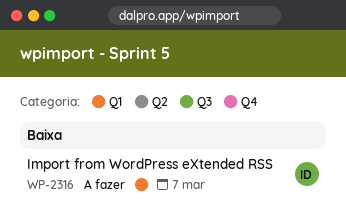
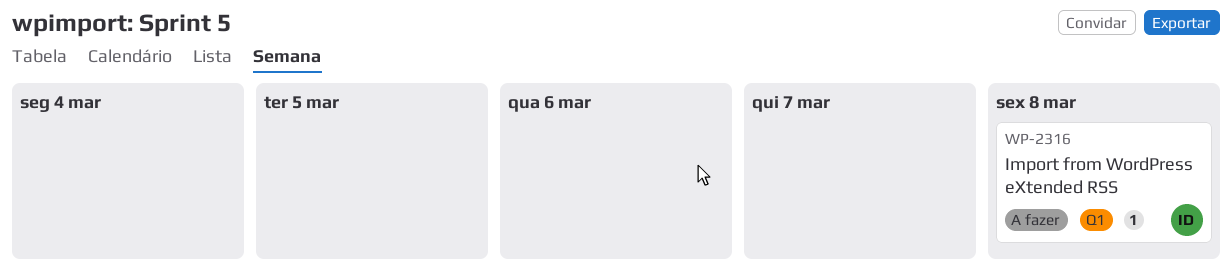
WP-2316, due: Mar 7 -> Mar 8

